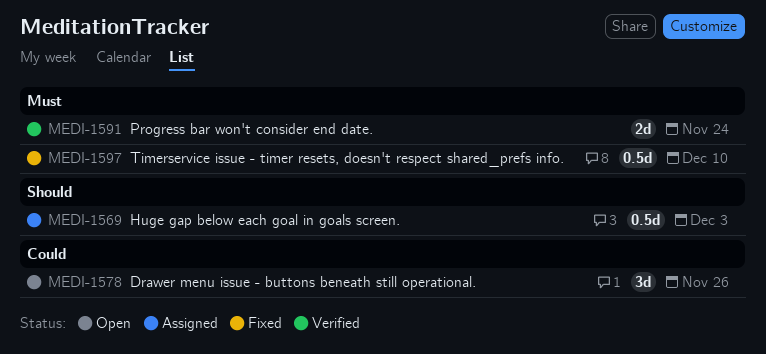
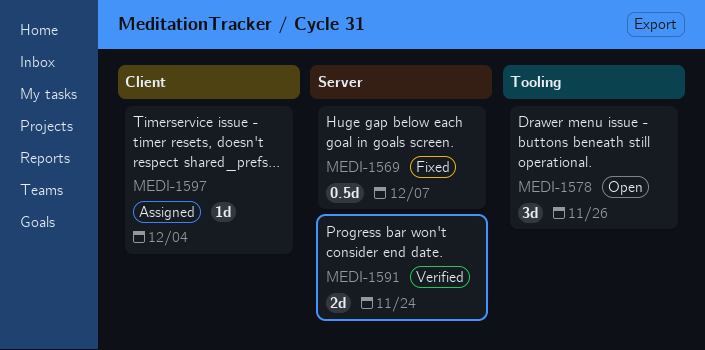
MEDI-1569, status: Assigned -> Fixed
MEDI-1569, due: Dec 3 -> Dec 7
MEDI-1597, status: Fixed -> Assigned
MEDI-1597, estimate: 0.5d -> 1d
MEDI-1597, due: Dec 10 -> Dec 4

